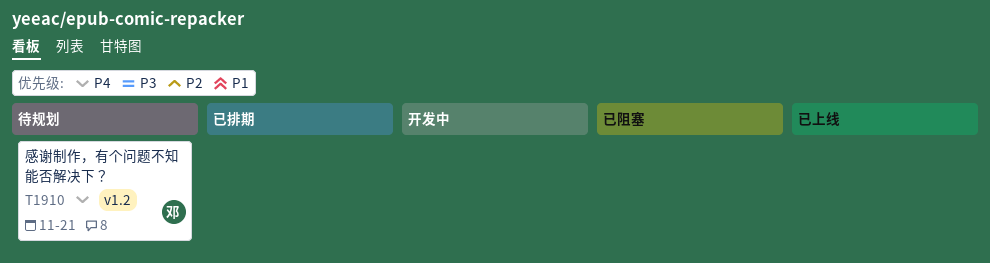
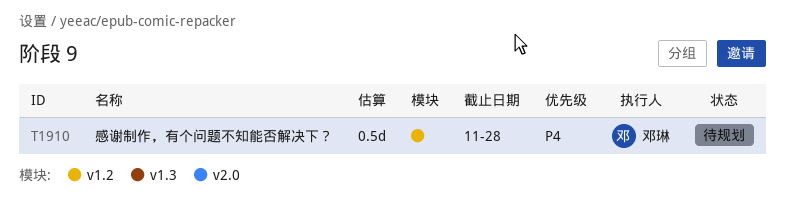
T1910, due: Nov 21 -> Nov 28

